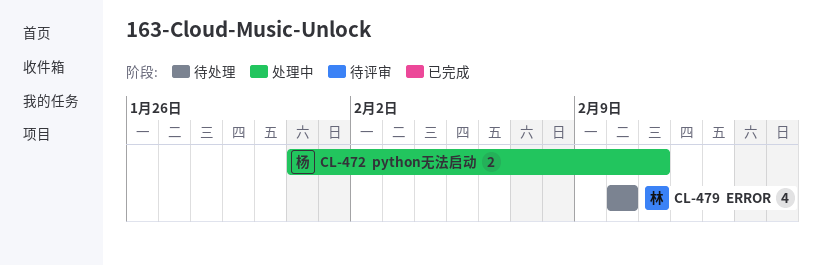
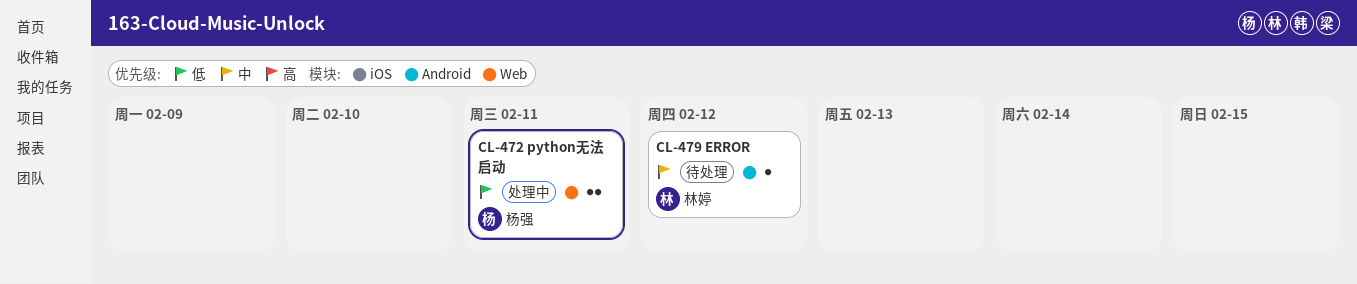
CL-479, estimate: 4 -> 1
CL-479, due: Feb 10 -> Feb 12

